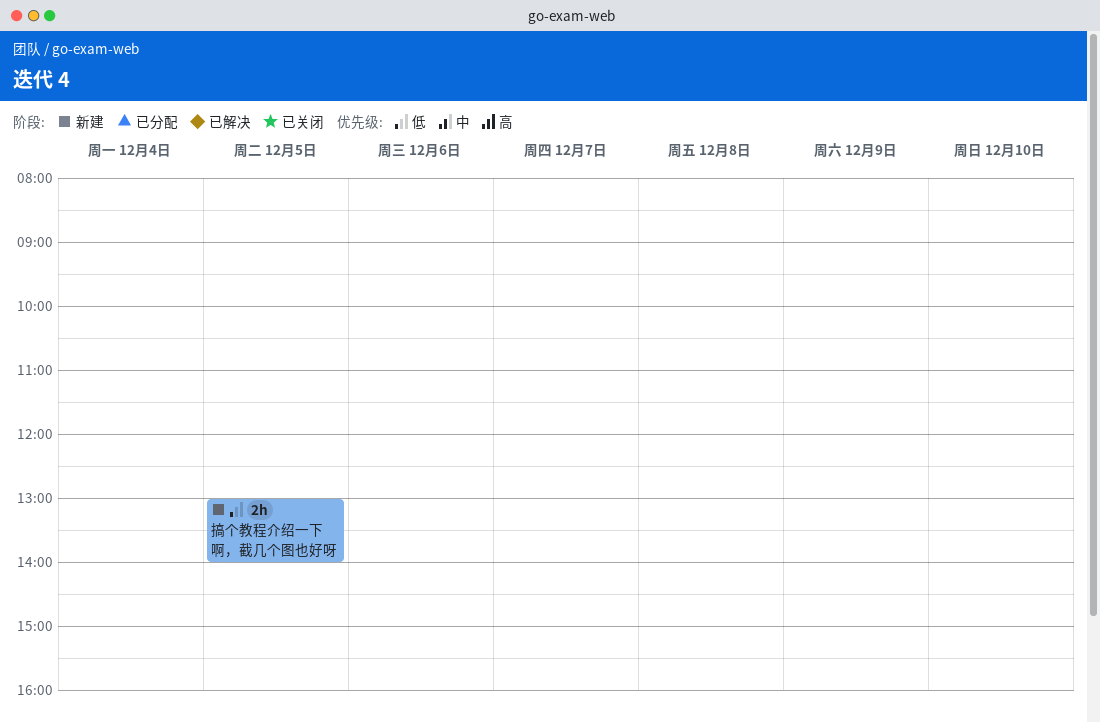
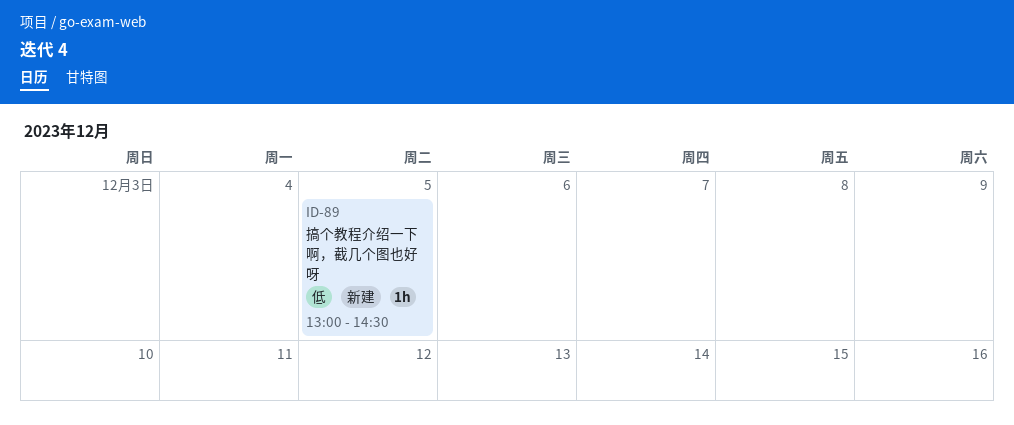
搞个教程介绍一下啊，截几个图也好呀, estimate: 2h -> 1h
搞个教程介绍一下啊，截几个图也好呀, ends: 14:00 -> 14:30

